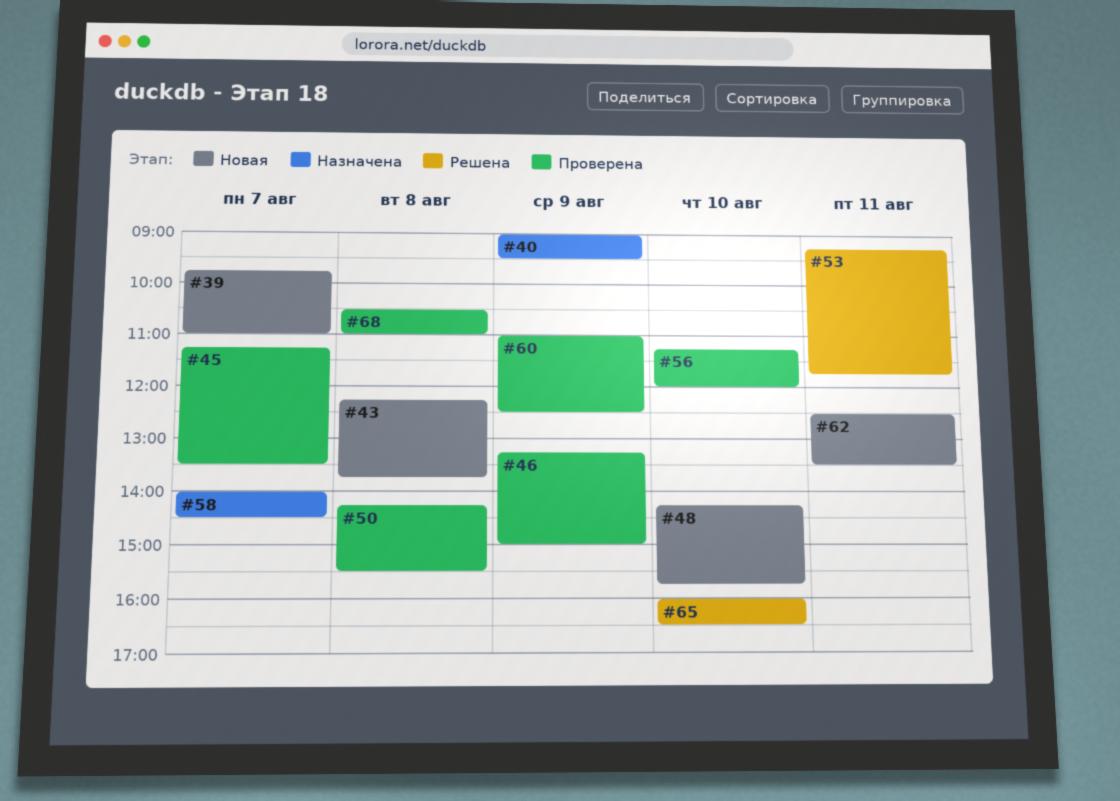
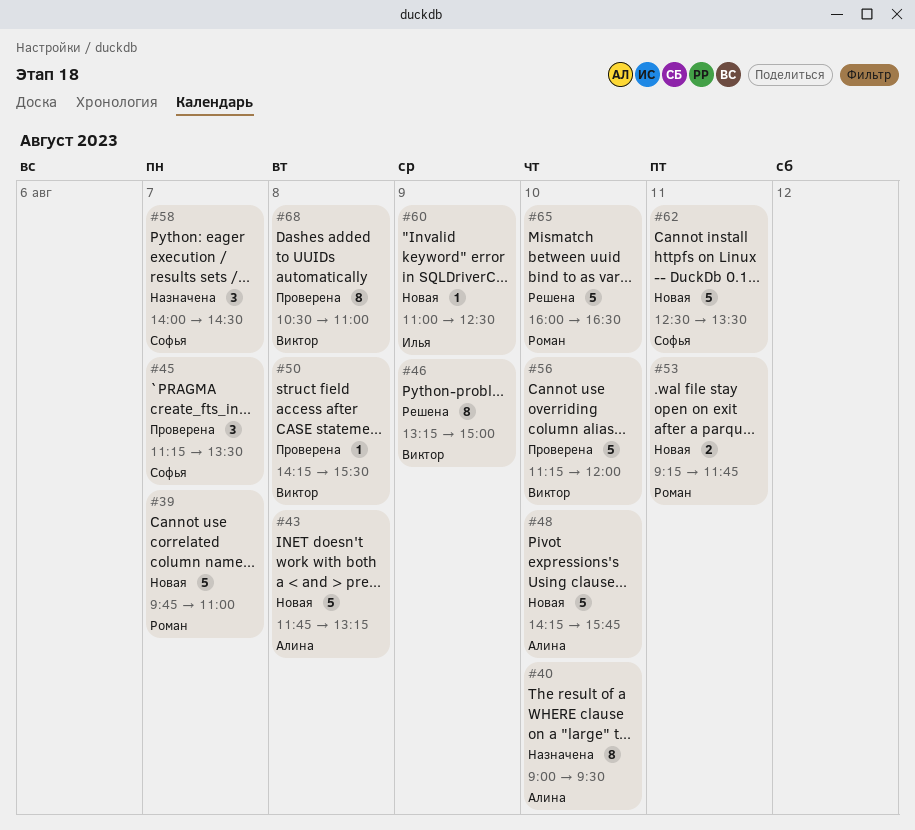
#40, day: Aug 9 -> Aug 10
#43, begins: 12:15 -> 11:45
#43, ends: 13:45 -> 13:15
#46, status: Проверена -> Решена
#53, status: Решена -> Новая
#60, status: Проверена -> Новая

